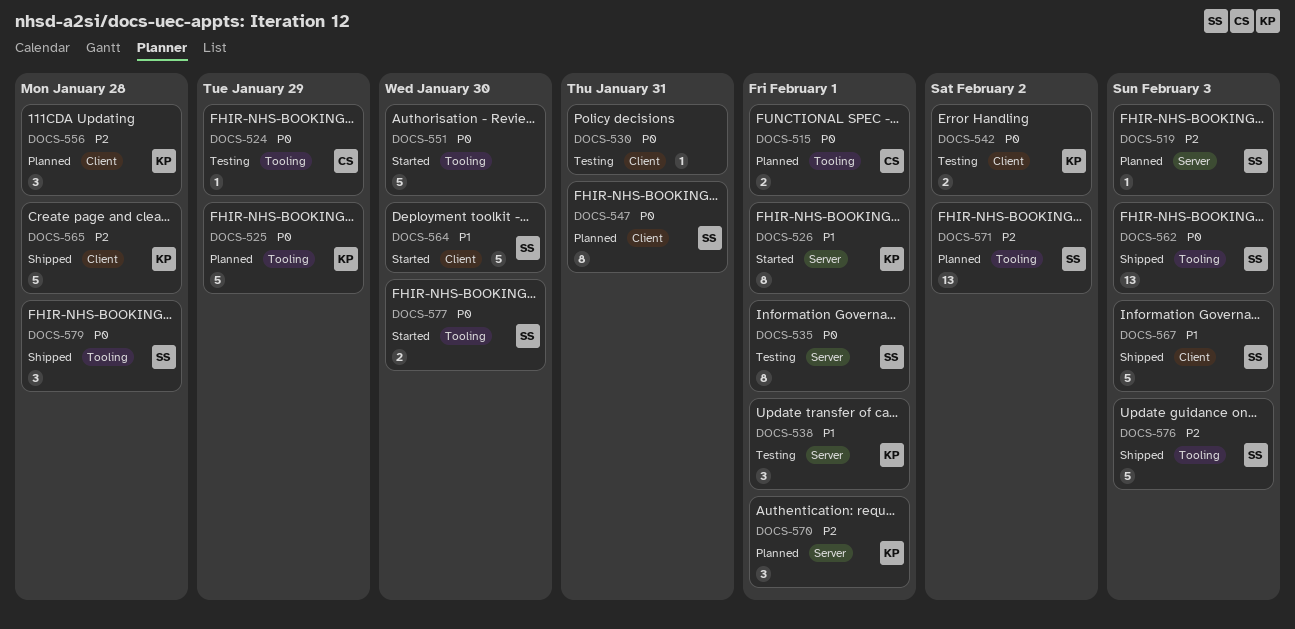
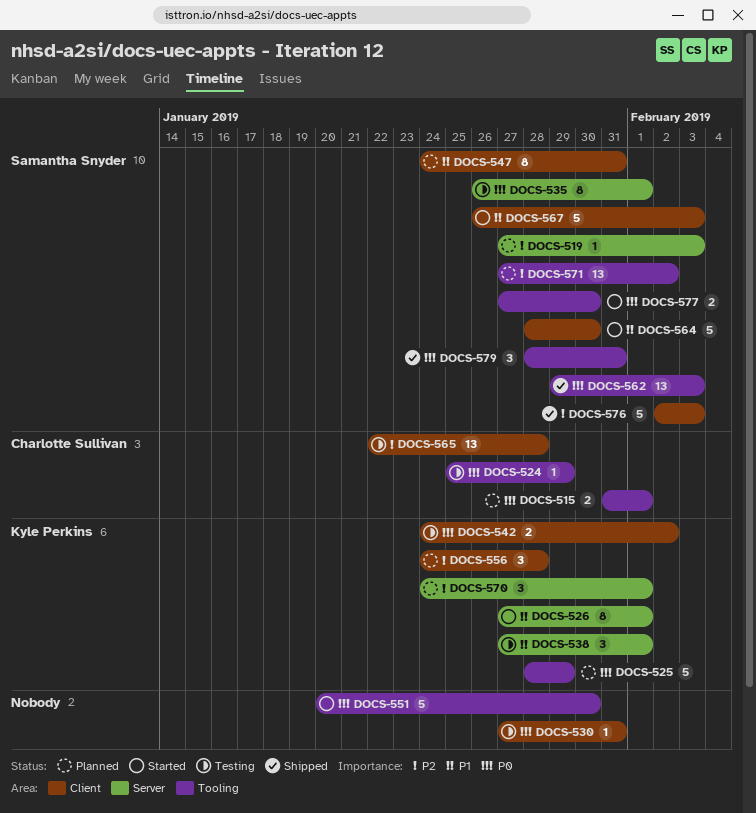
DOCS-547, priority: P0 -> P1
DOCS-565, status: Shipped -> Testing
DOCS-565, owner: Kyle Perkins -> Charlotte Sullivan
DOCS-565, estimate: 5 -> 13
DOCS-567, status: Shipped -> Started
DOCS-576, label: Tooling -> Client
DOCS-579, due: Jan 28 -> Jan 31

